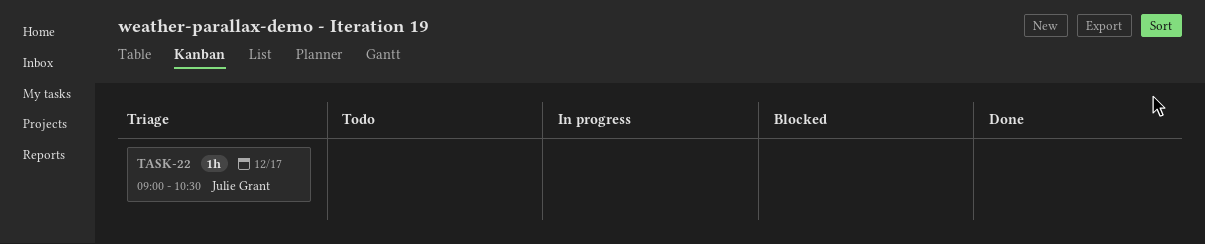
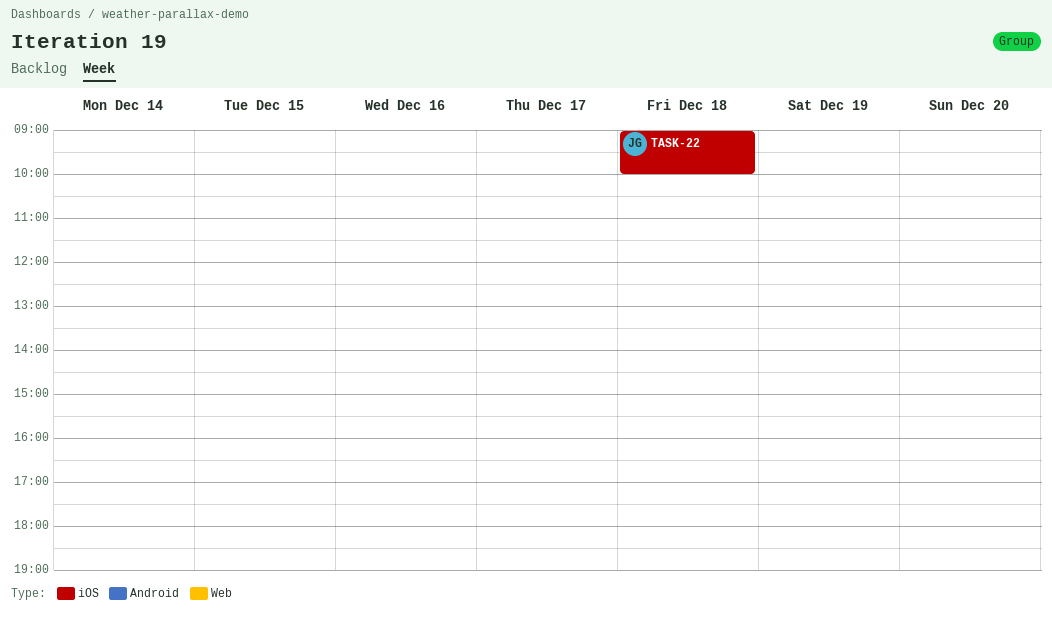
TASK-22, day: Dec 17 -> Dec 18
TASK-22, ends: 10:30 -> 10:00

